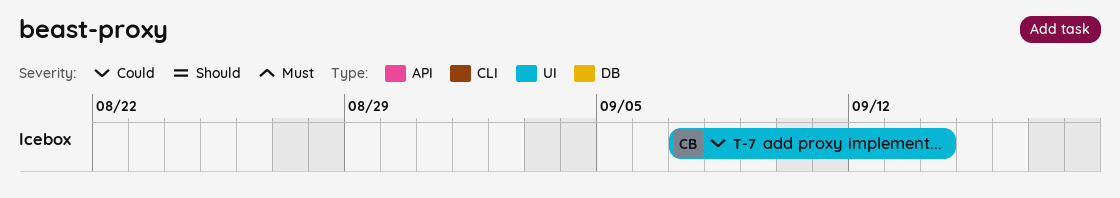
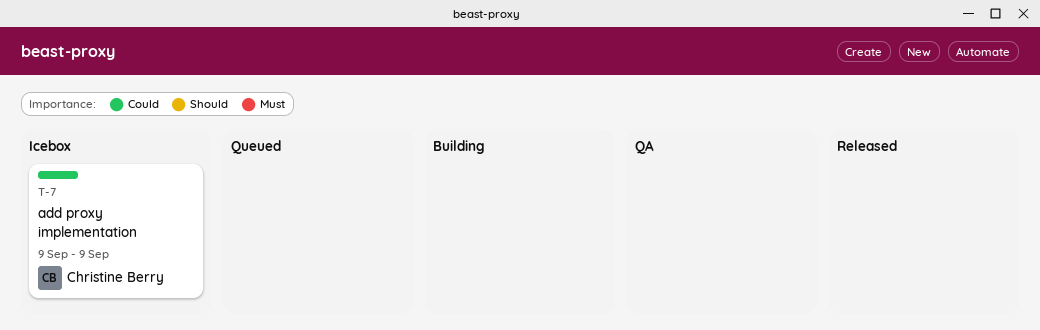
T-7, start: Sep 7 -> Sep 9
T-7, due: Sep 14 -> Sep 9

